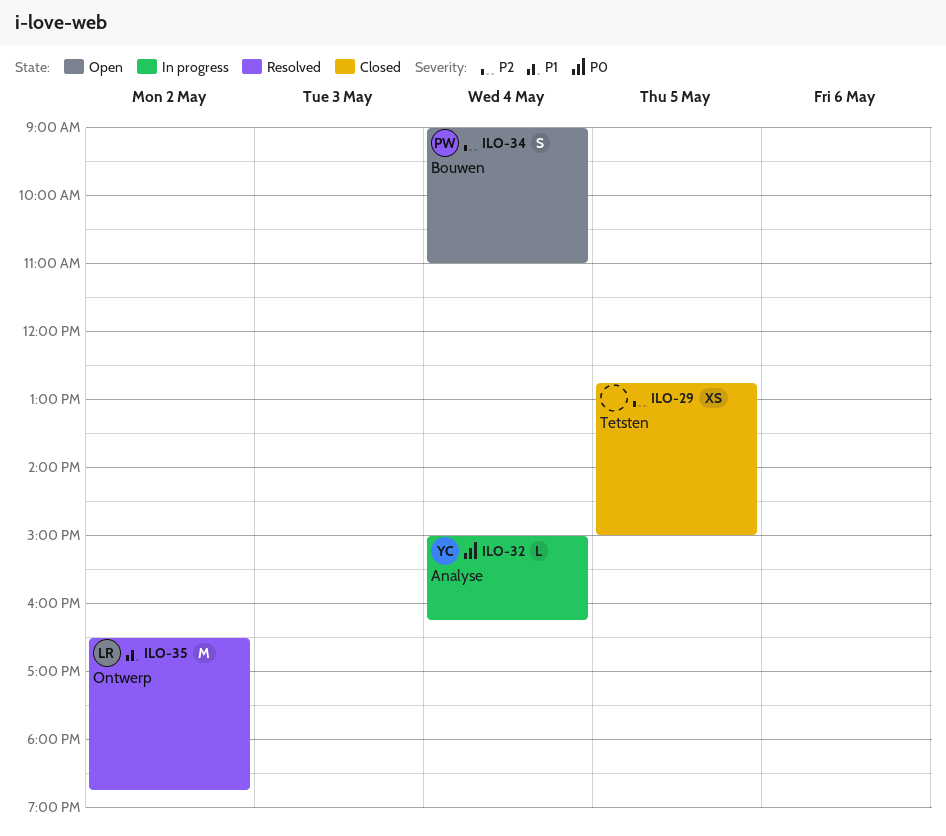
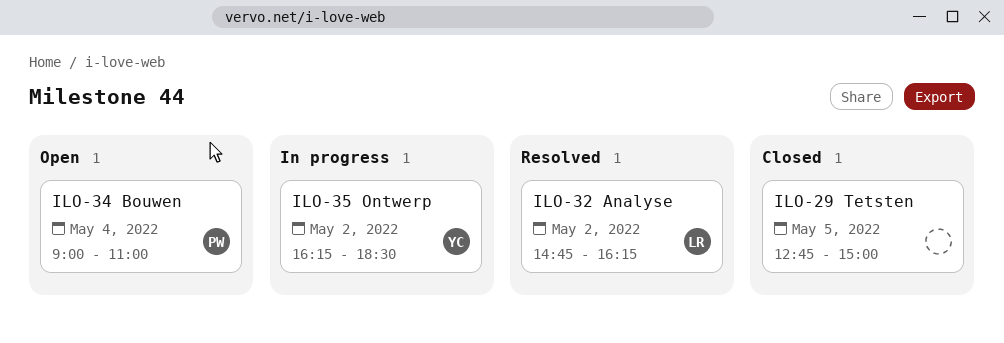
ILO-32, status: In progress -> Resolved
ILO-32, owner: YC -> LR
ILO-32, day: May 4 -> May 2
ILO-32, begins: 15:00 -> 14:45
ILO-35, status: Resolved -> In progress
ILO-35, owner: LR -> YC
ILO-35, begins: 16:30 -> 16:15
ILO-35, ends: 18:45 -> 18:30

